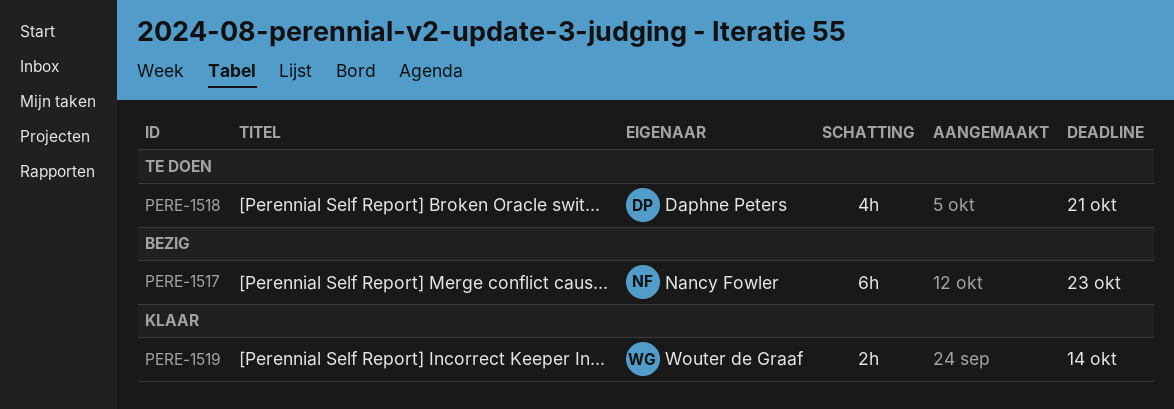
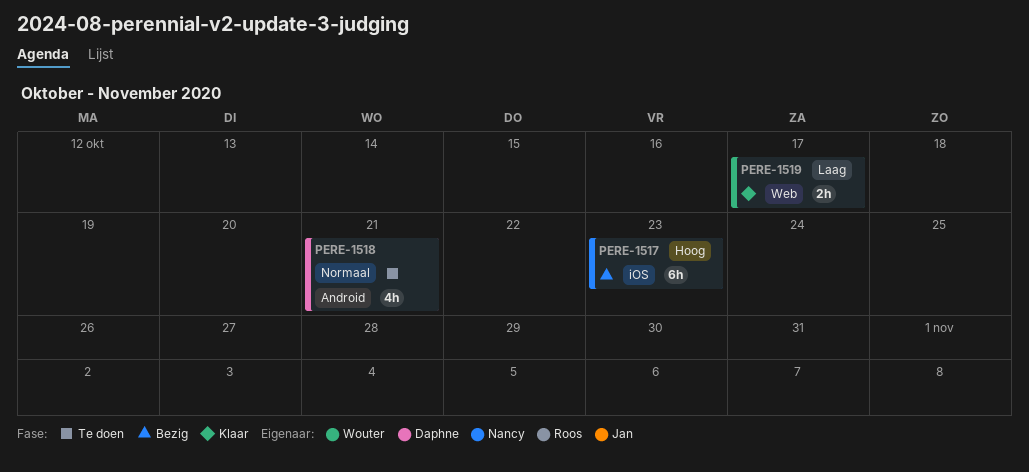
PERE-1519, due: Oct 14 -> Oct 17

